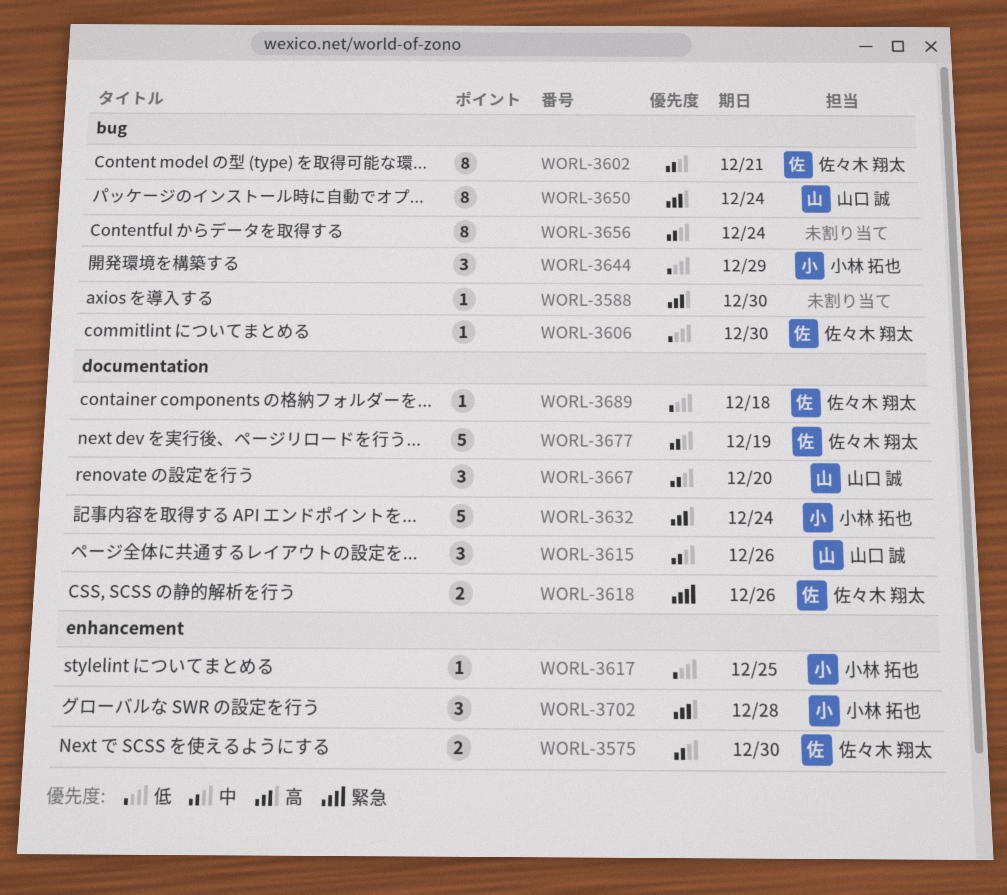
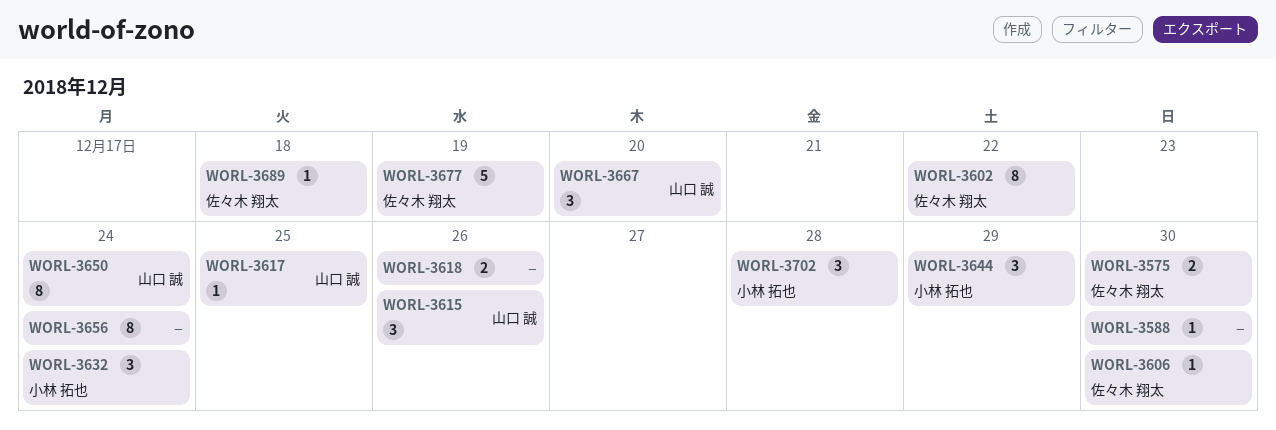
WORL-3602, due: Dec 21 -> Dec 22
WORL-3617, owner: 小林 拓也 -> 山口 誠
WORL-3618, owner: 佐々木 翔太 -> none
WORL-3632, estimate: 5 -> 3

